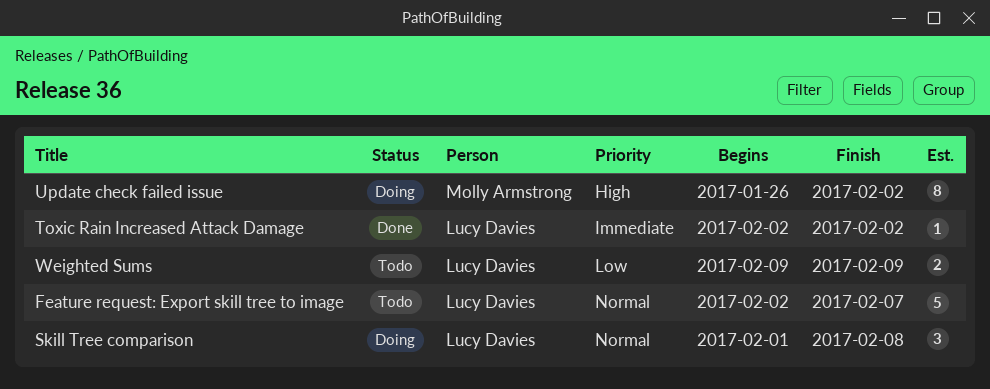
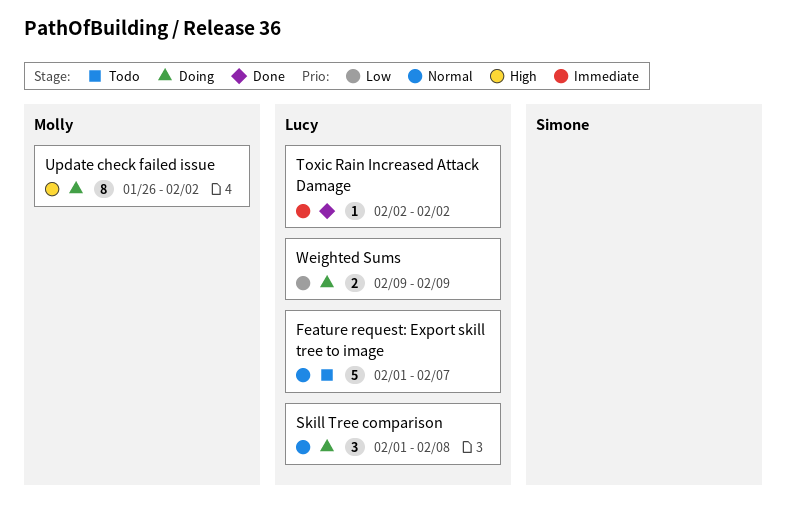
Feature request: Export skill tree to image, start: Feb 2 -> Feb 1
Weighted Sums, status: Todo -> Doing

